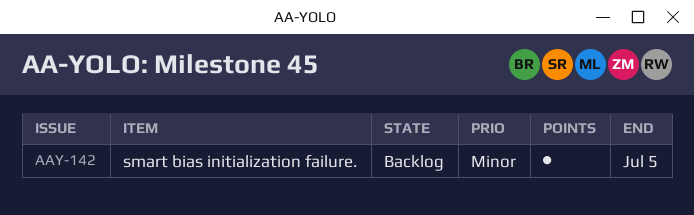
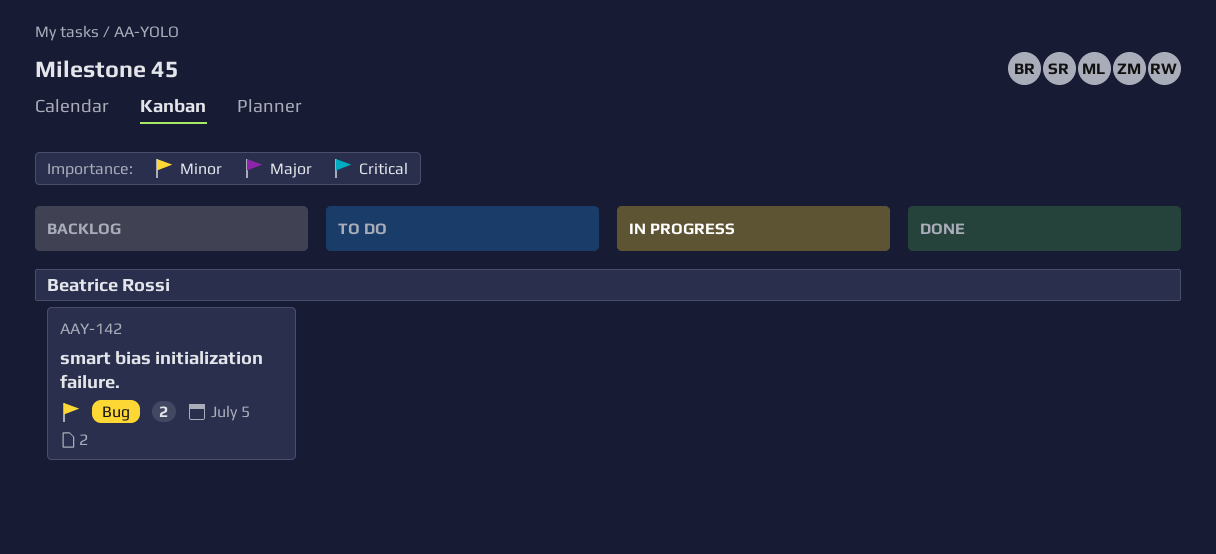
AAY-142, estimate: 1 -> 2

